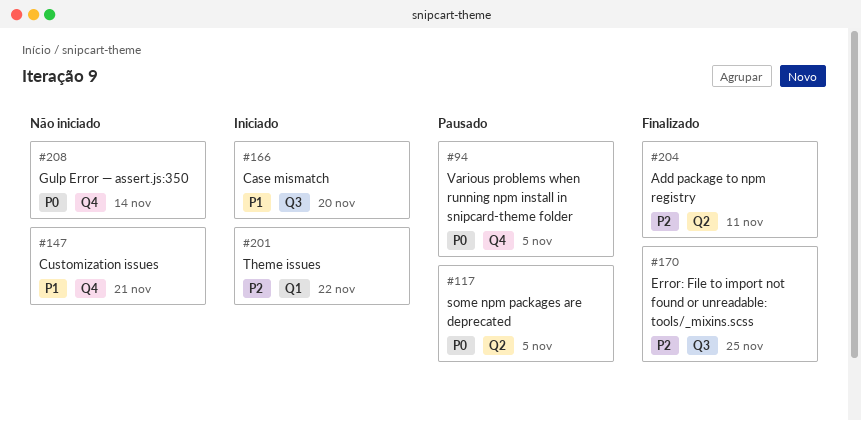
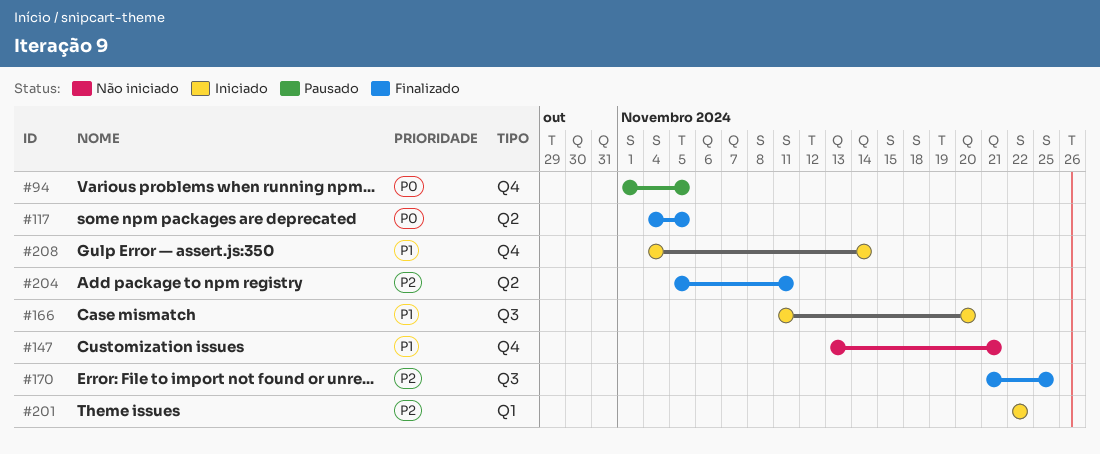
#117, status: Pausado -> Finalizado
#208, status: Não iniciado -> Iniciado
#208, priority: P0 -> P1

